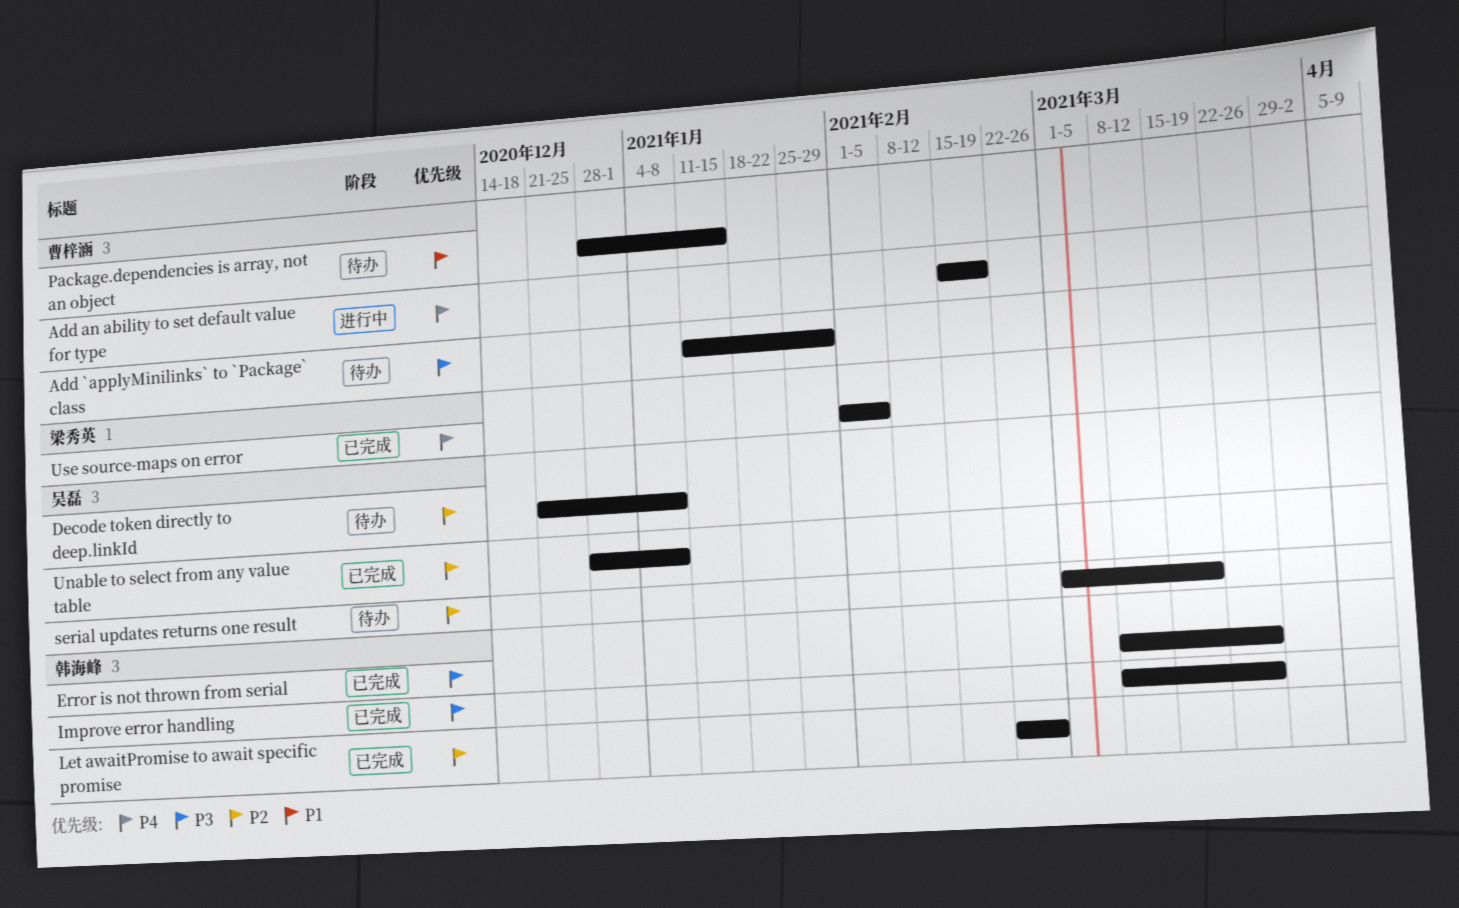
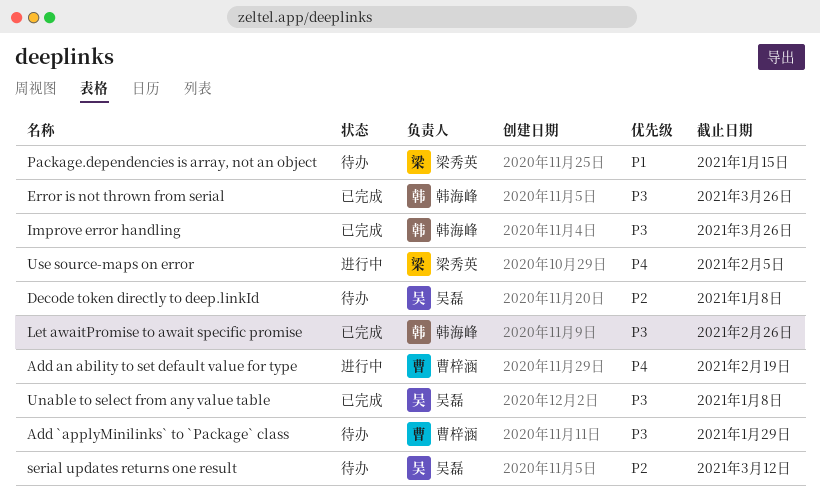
Let awaitPromise to await specific promise, priority: P2 -> P3
Package.dependencies is array, not an object, owner: 曹梓涵 -> 梁秀英
serial updates returns one result, due: Mar 19 -> Mar 12
Unable to select from any value table, priority: P2 -> P3
Use source-maps on error, status: 已完成 -> 进行中

